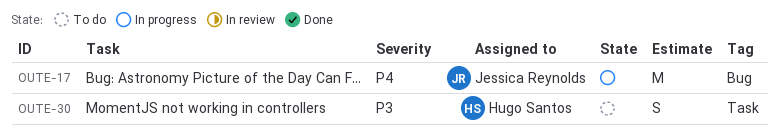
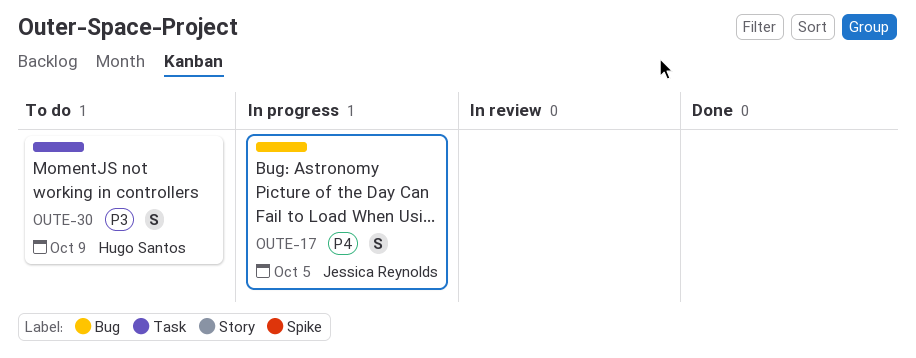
OUTE-17, estimate: M -> S

